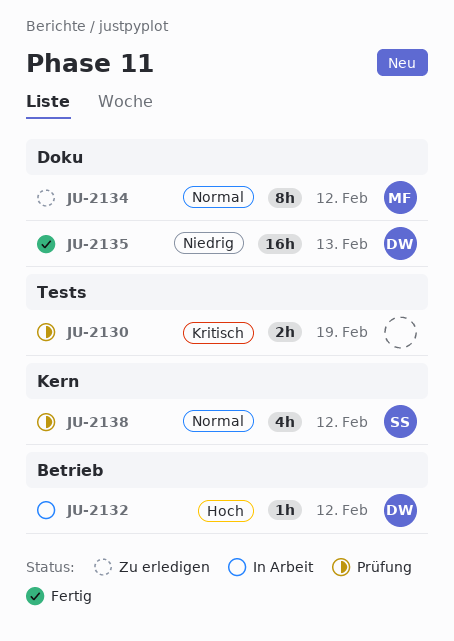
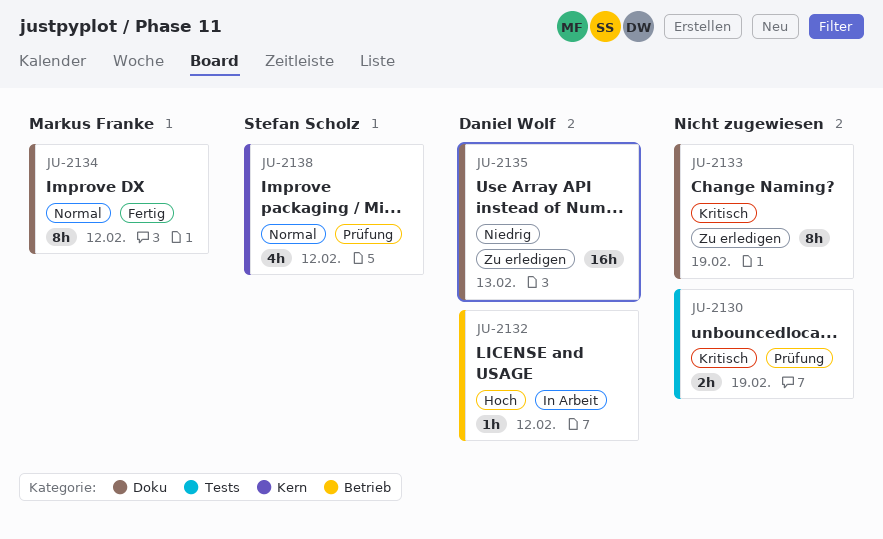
JU-2133: none -> present
JU-2134, status: Zu erledigen -> Fertig
JU-2135, status: Fertig -> Zu erledigen

